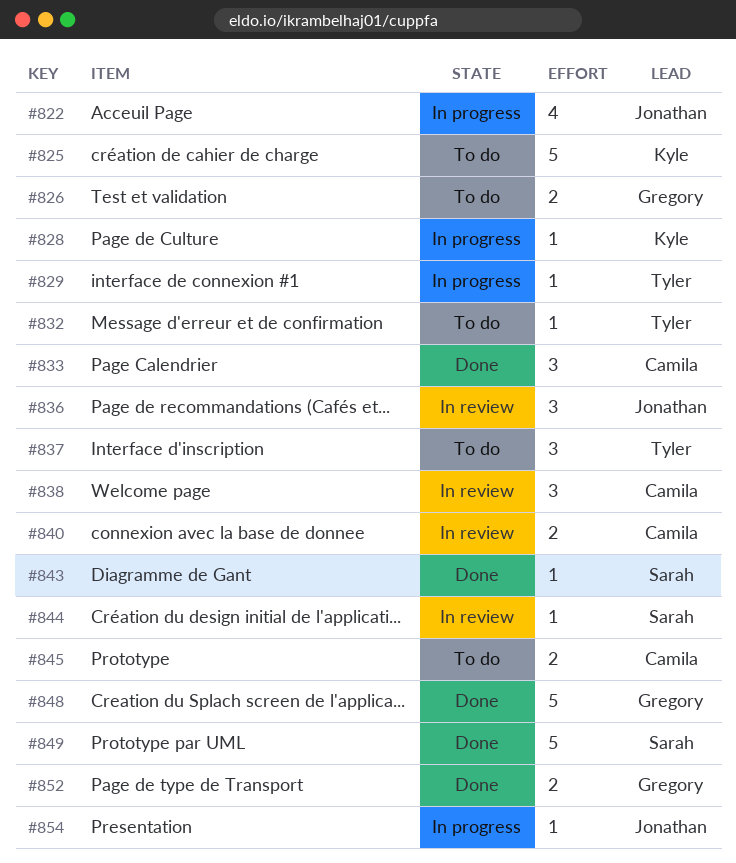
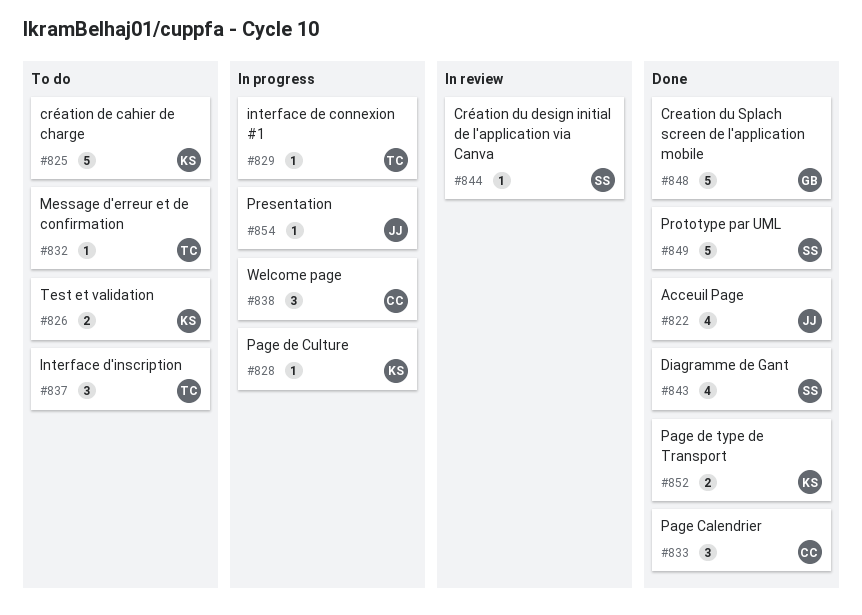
#822, status: In progress -> Done
#826, owner: Gregory -> Kyle
#836: present -> none
#838, status: In review -> In progress
#840: present -> none
#843, estimate: 1 -> 4
#845: present -> none
#852, owner: Gregory -> Kyle

